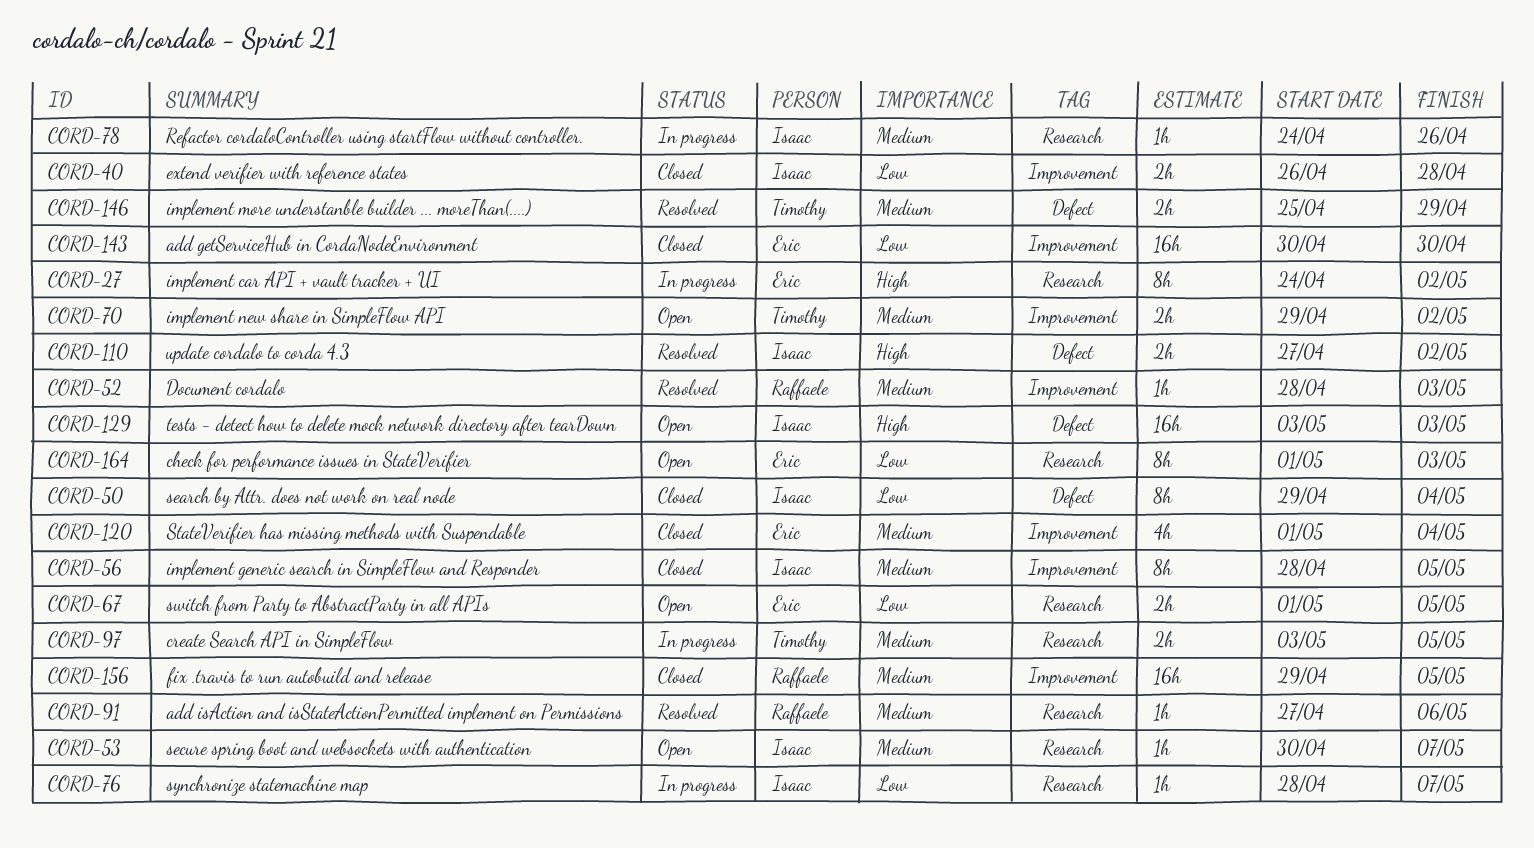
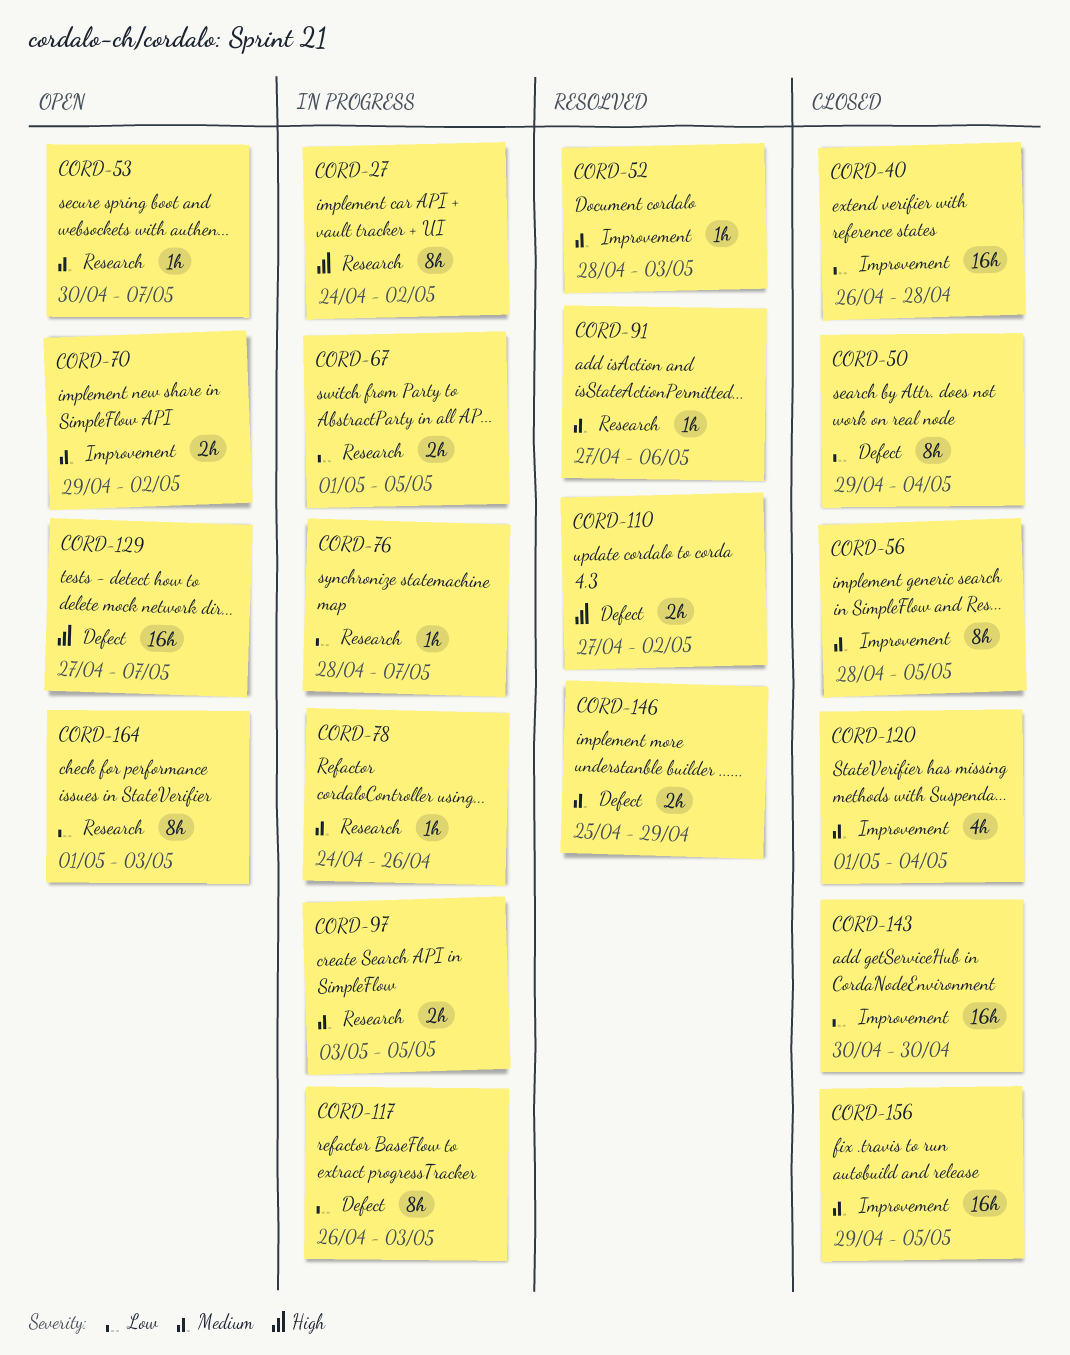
CORD-40, estimate: 2h -> 16h
CORD-67, status: Open -> In progress
CORD-117: none -> present
CORD-129, start: May 3 -> Apr 27
CORD-129, due: May 3 -> May 7

